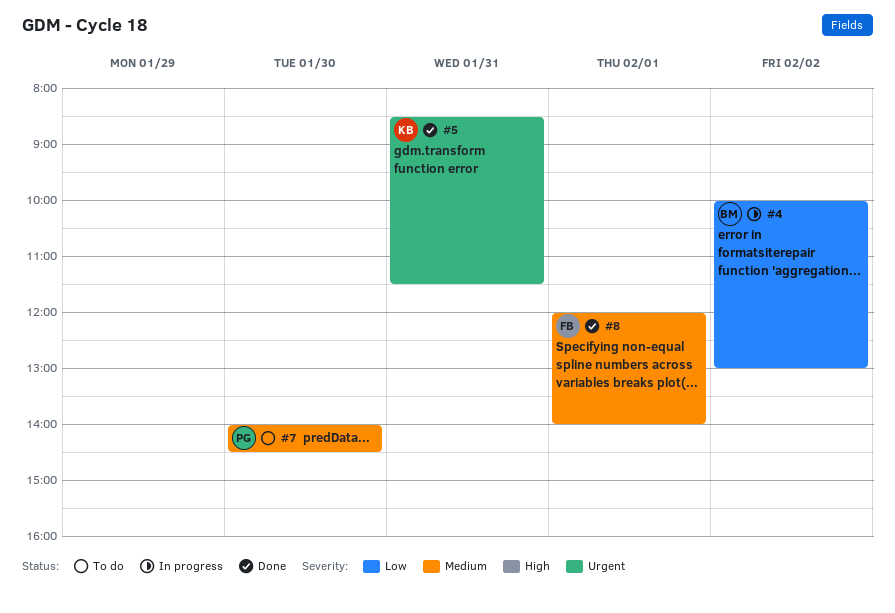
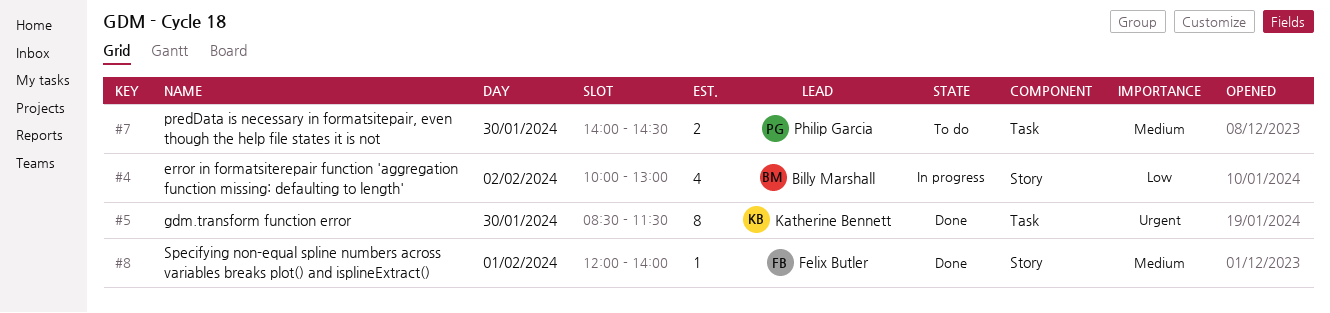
#5, day: Jan 31 -> Jan 30

